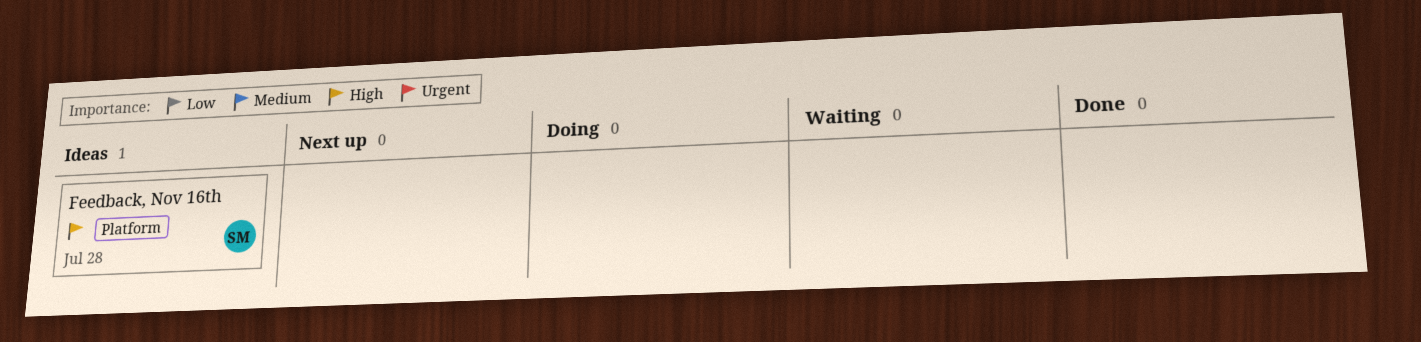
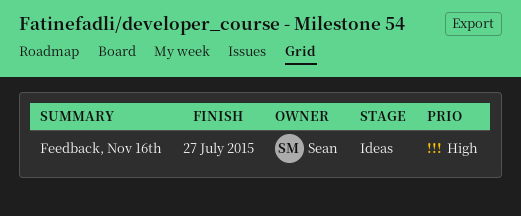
Feedback, Nov 16th, due: Jul 28 -> Jul 27

